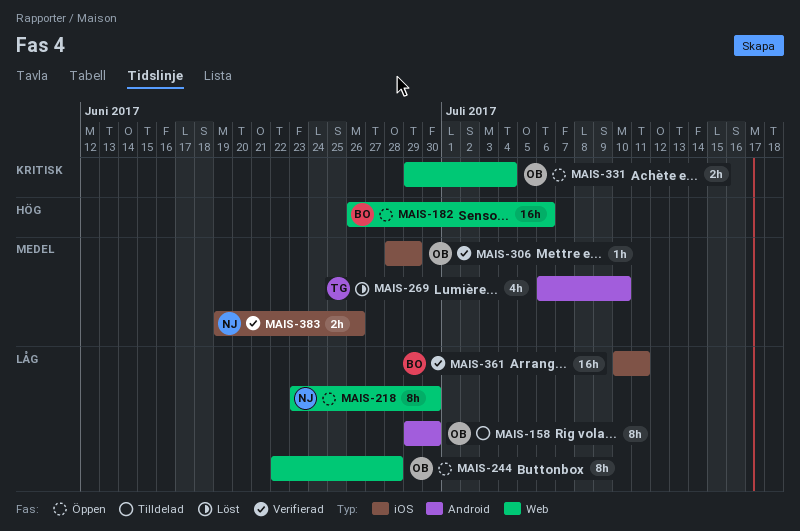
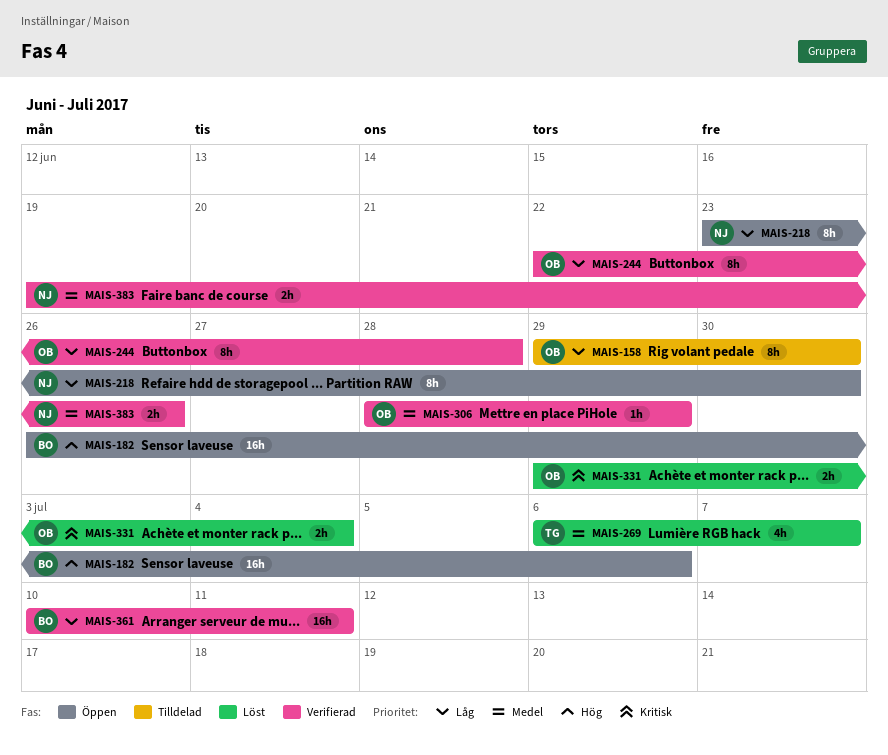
MAIS-244, status: Öppen -> Verifierad
MAIS-269, due: Jul 10 -> Jul 7
MAIS-331, status: Öppen -> Löst

